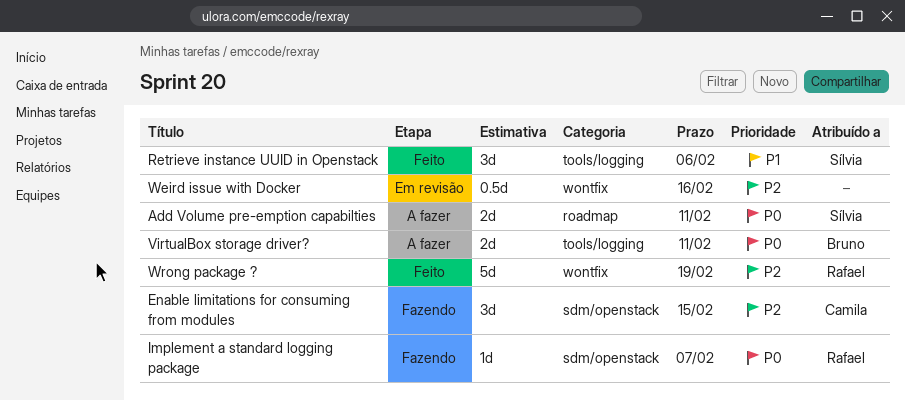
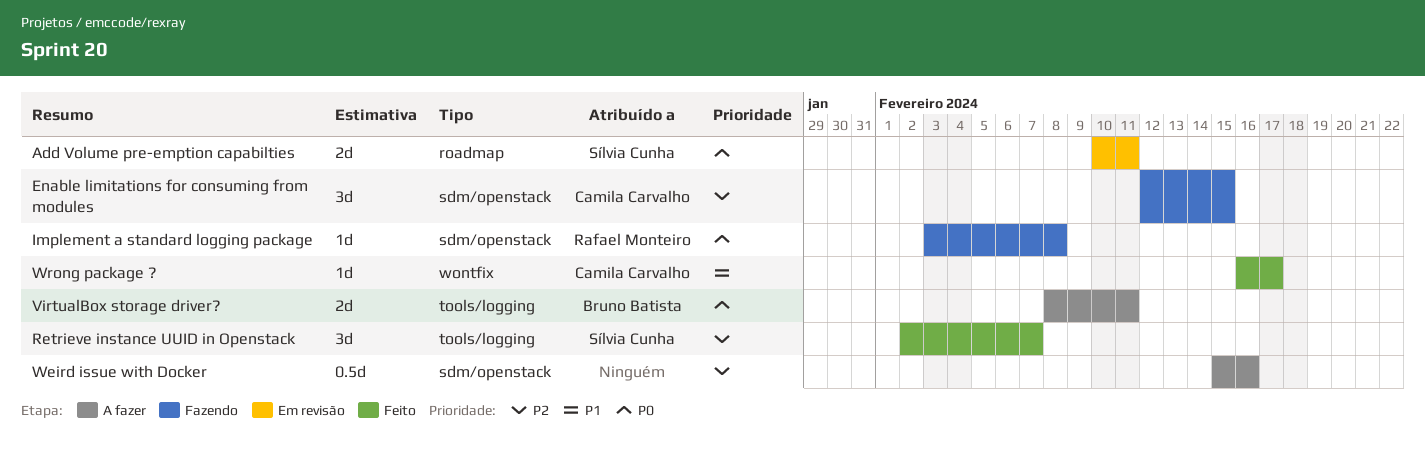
Add Volume pre-emption capabilties, status: A fazer -> Em revisão
Implement a standard logging package, due: Feb 7 -> Feb 8
Retrieve instance UUID in Openstack, priority: P1 -> P2
Retrieve instance UUID in Openstack, due: Feb 6 -> Feb 7
Weird issue with Docker, status: Em revisão -> A fazer
Weird issue with Docker, label: wontfix -> sdm/openstack
Wrong package ?, owner: Rafael Monteiro -> Camila Carvalho
Wrong package ?, priority: P2 -> P1
Wrong package ?, estimate: 5d -> 1d
Wrong package ?, due: Feb 19 -> Feb 17

